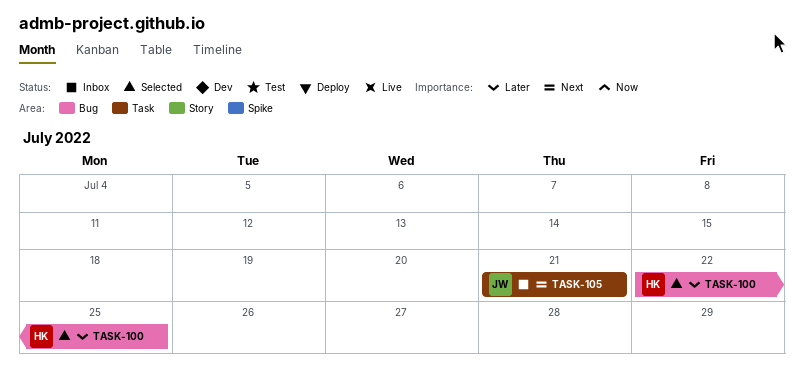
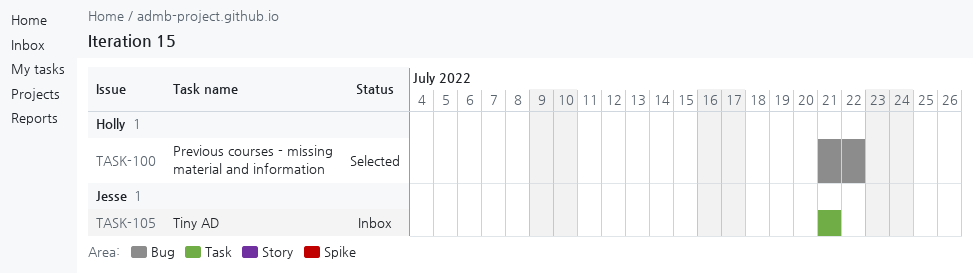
TASK-100, start: Jul 22 -> Jul 21
TASK-100, due: Jul 25 -> Jul 22

